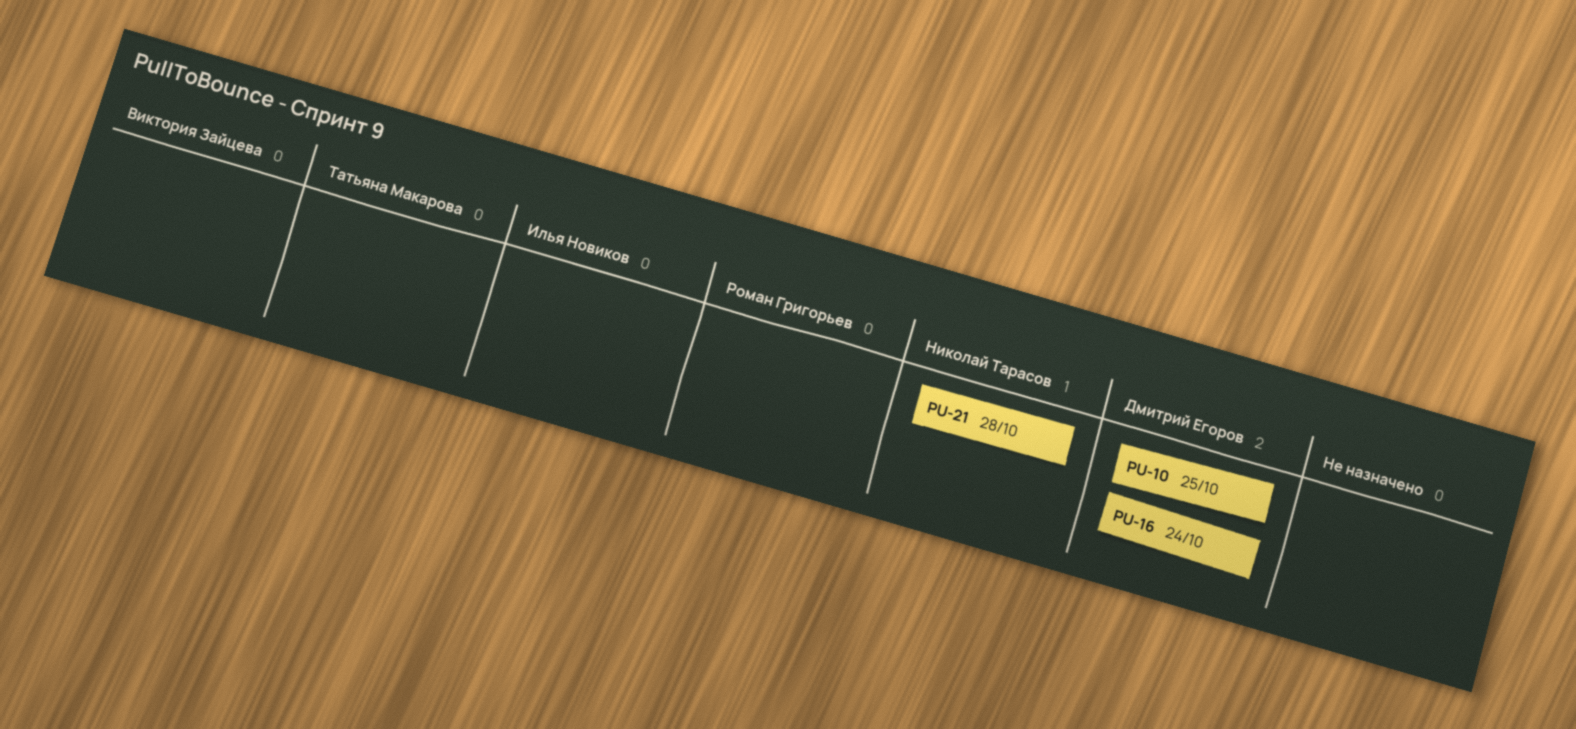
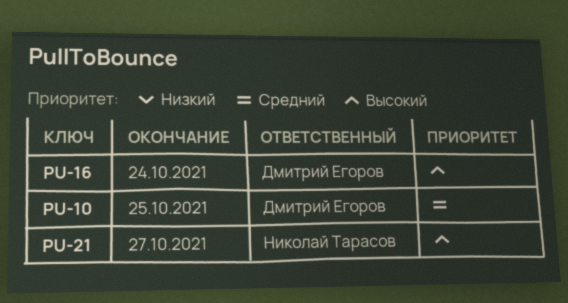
PU-21, due: Oct 28 -> Oct 27

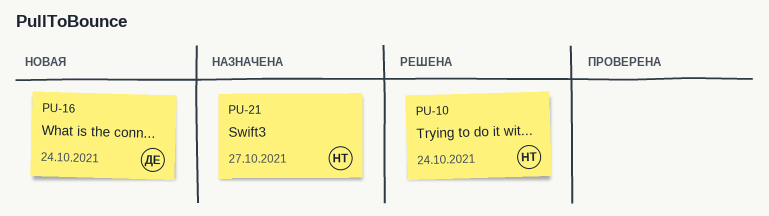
PU-10, owner: Дмитрий Егоров -> Николай Тарасов
PU-10, due: Oct 25 -> Oct 24

